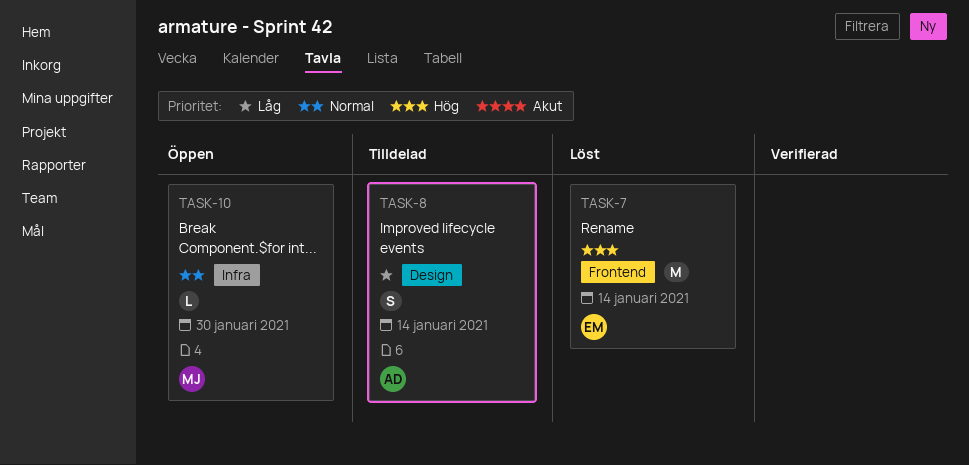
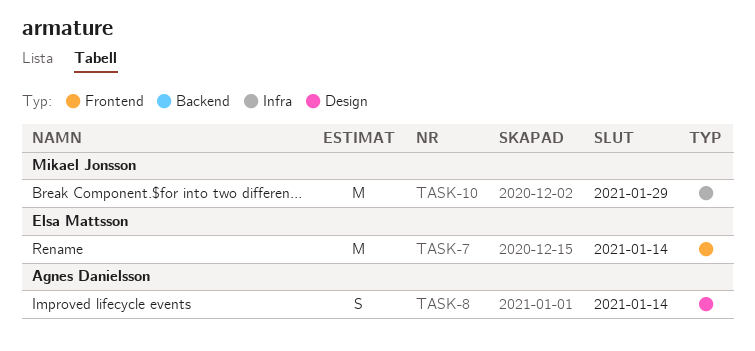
TASK-10, estimate: L -> M
TASK-10, due: Jan 30 -> Jan 29

